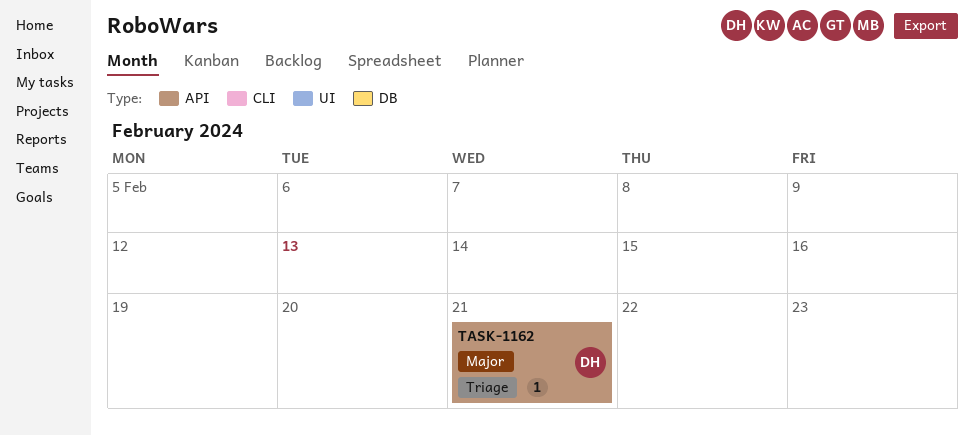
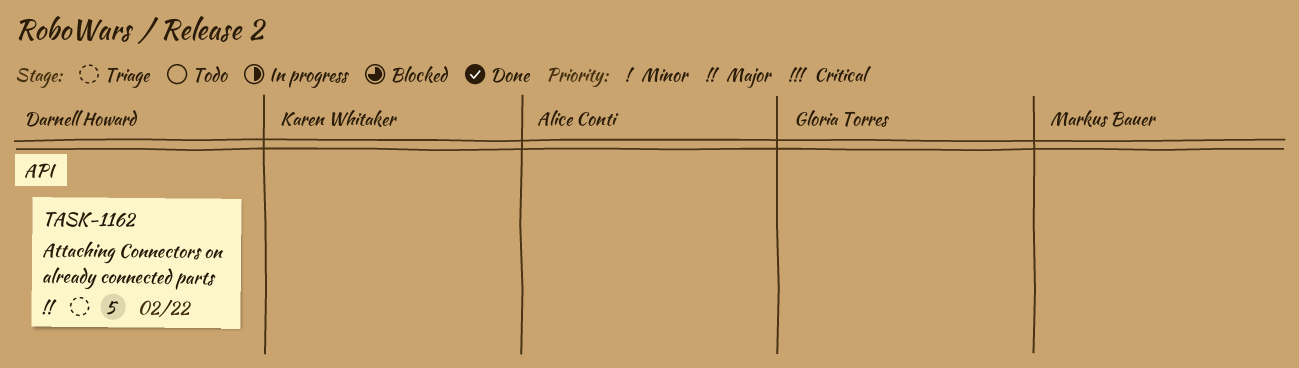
TASK-1162, estimate: 1 -> 5
TASK-1162, due: Feb 21 -> Feb 22

